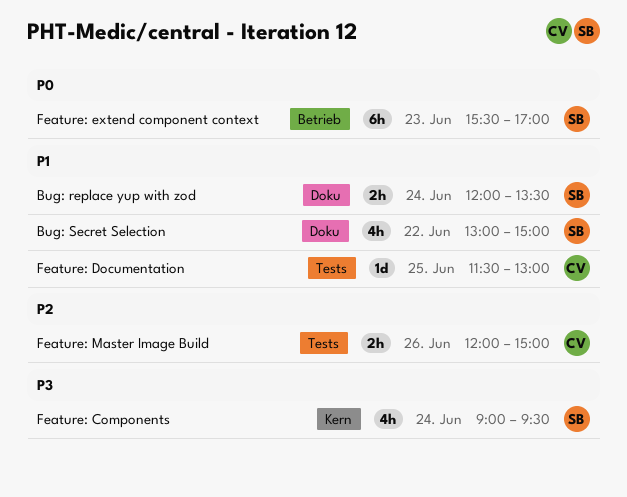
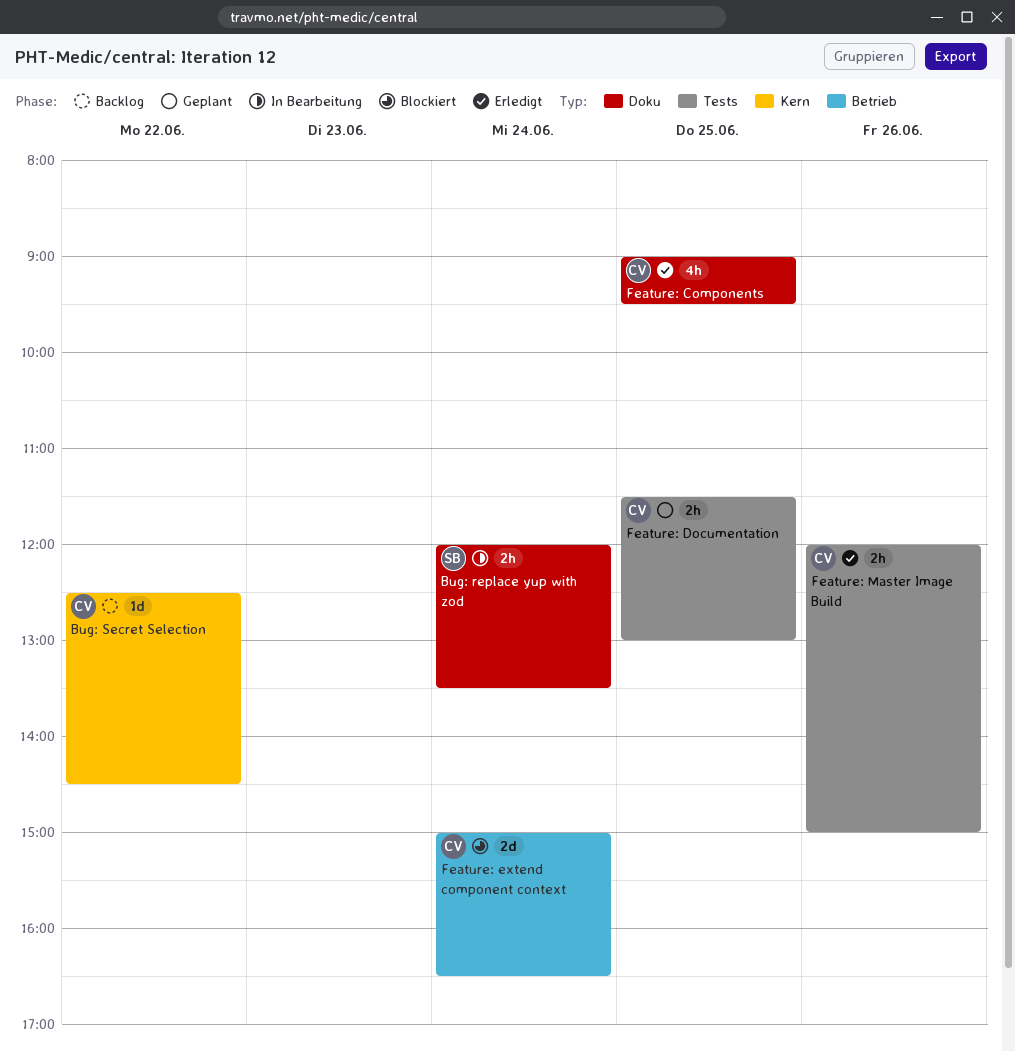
Bug: Secret Selection, owner: SB -> CV
Bug: Secret Selection, label: Doku -> Kern
Bug: Secret Selection, estimate: 4h -> 1d
Bug: Secret Selection, begins: 13:00 -> 12:30
Bug: Secret Selection, ends: 15:00 -> 14:30
Feature: Components, owner: SB -> CV
Feature: Components, label: Kern -> Doku
Feature: Components, day: Jun 24 -> Jun 25
Feature: Documentation, estimate: 1d -> 2h
Feature: extend component context, owner: SB -> CV
Feature: extend component context, estimate: 6h -> 2d
Feature: extend component context, day: Jun 23 -> Jun 24
Feature: extend component context, begins: 15:30 -> 15:00
Feature: extend component context, ends: 17:00 -> 16:30

